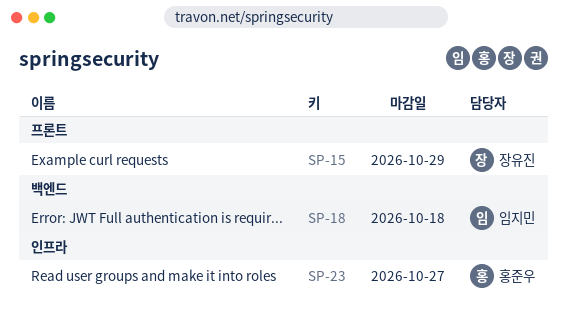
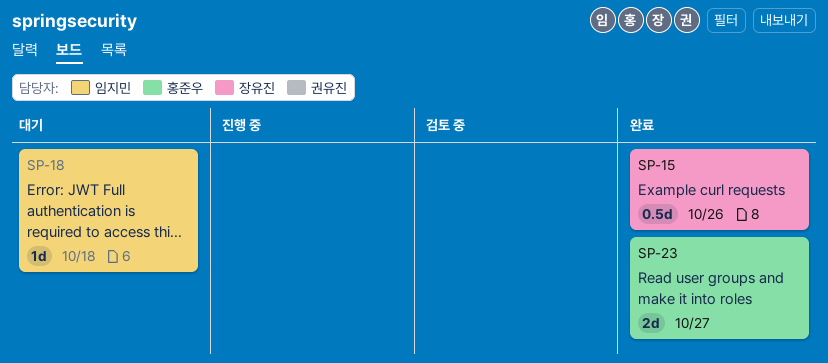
SP-15, due: Oct 29 -> Oct 26

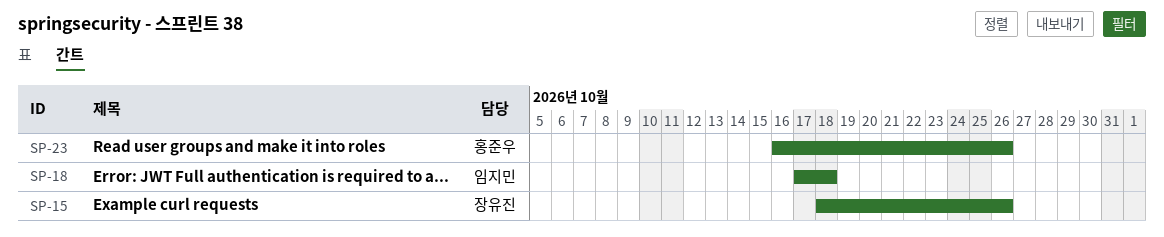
SP-23, due: Oct 27 -> Oct 26

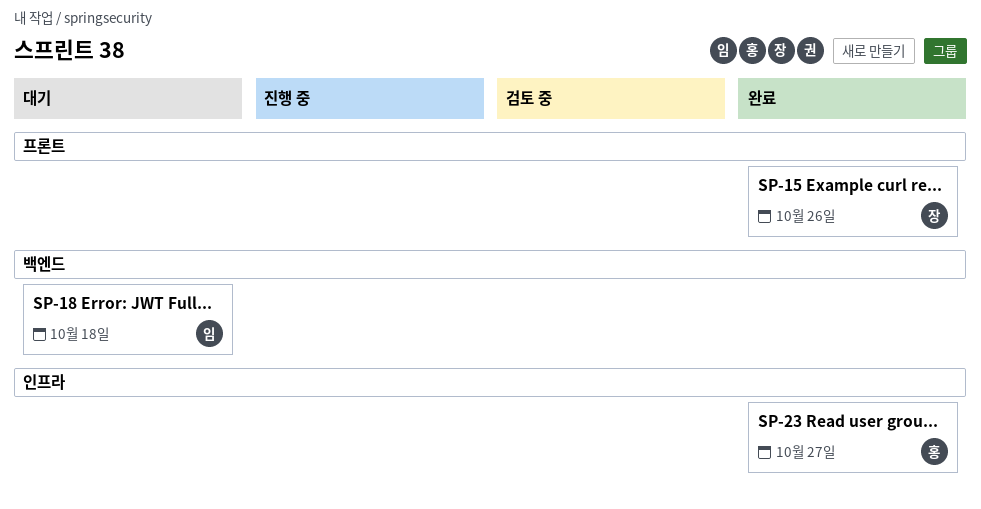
SP-23, due: Oct 26 -> Oct 27

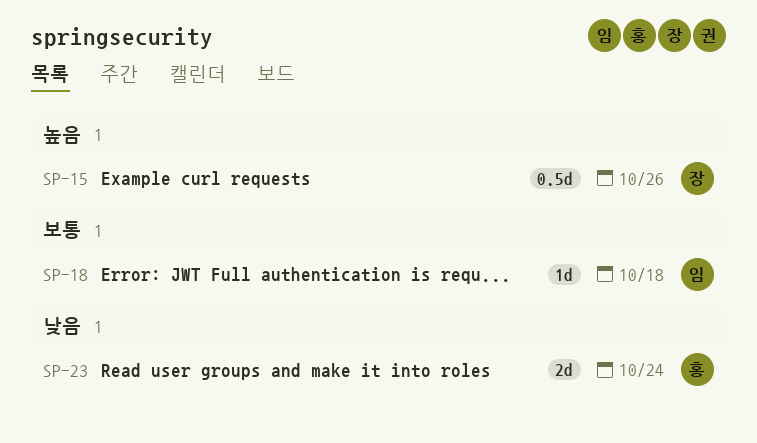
SP-23, due: Oct 27 -> Oct 24

